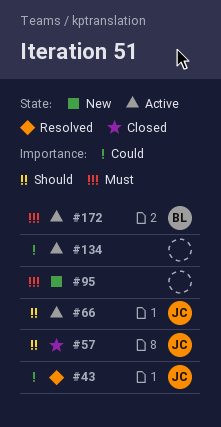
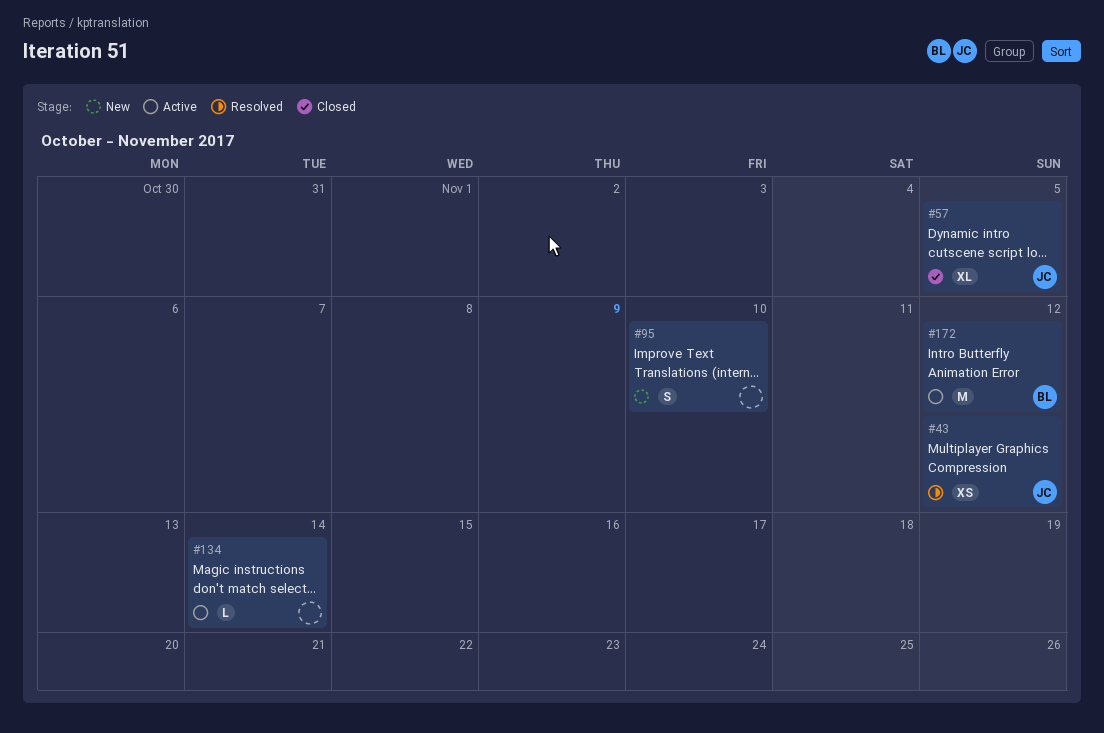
#66: present -> none

